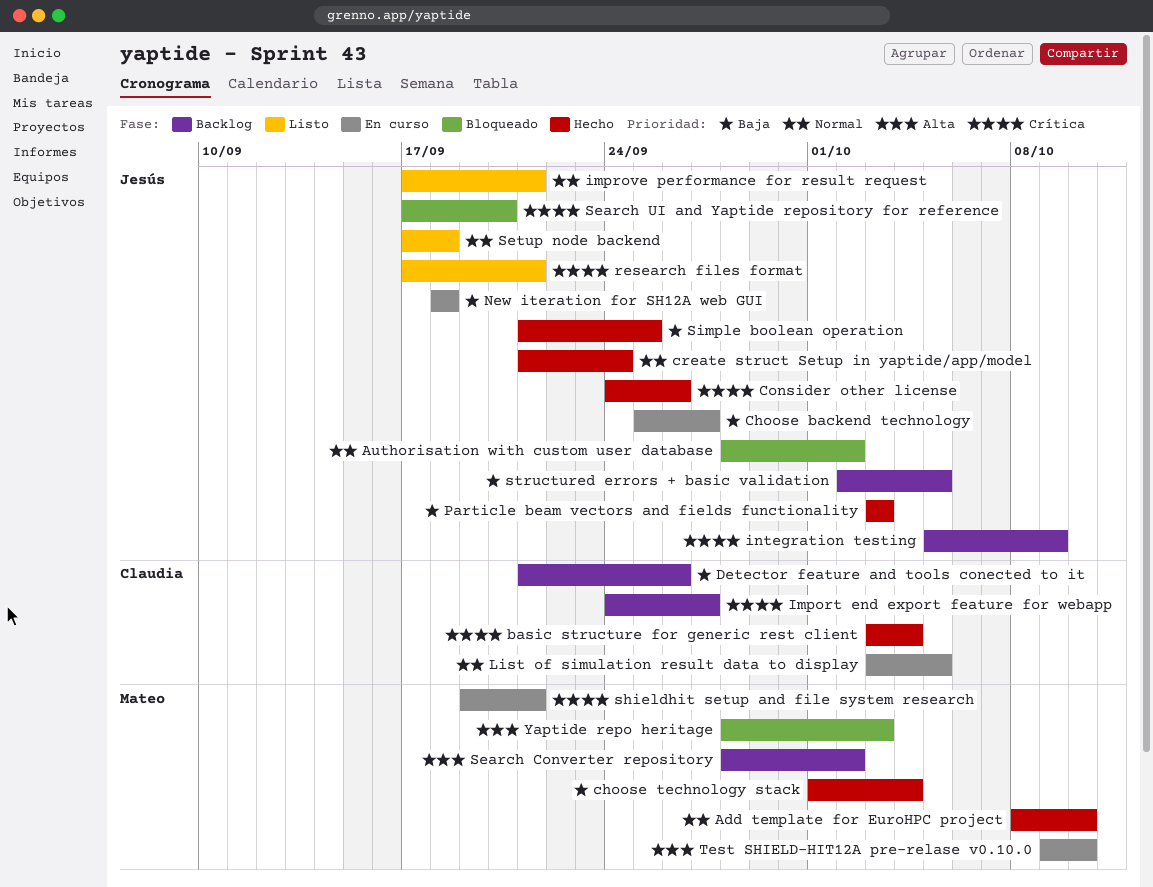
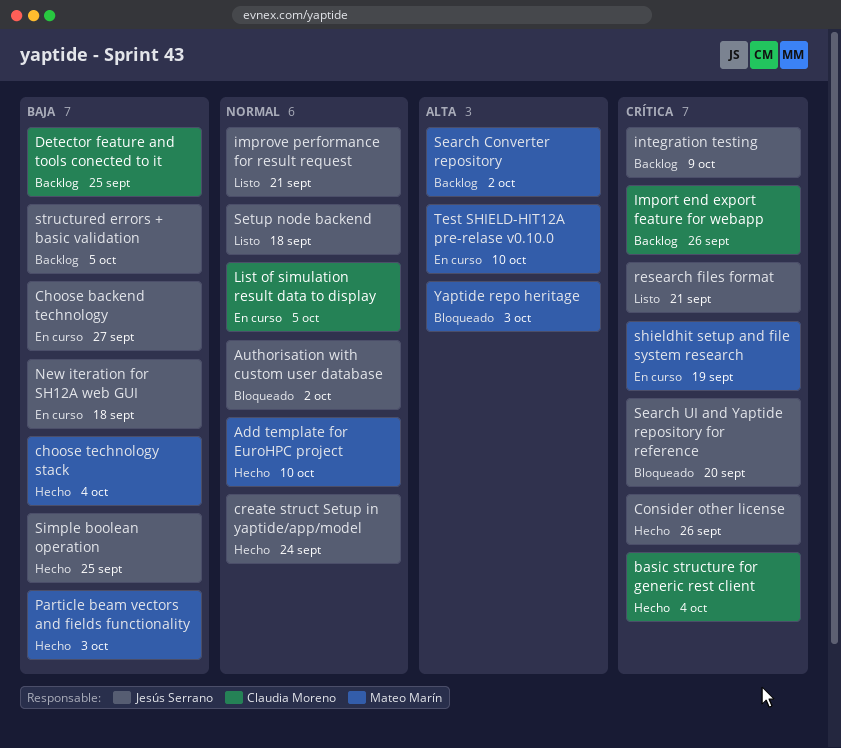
Detector feature and tools conected to it, due: Sep 26 -> Sep 25
Import end export feature for webapp, due: Sep 27 -> Sep 26
Particle beam vectors and fields functionality, owner: Jesús Serrano -> Mateo Marín
shieldhit setup and file system research, due: Sep 21 -> Sep 19

